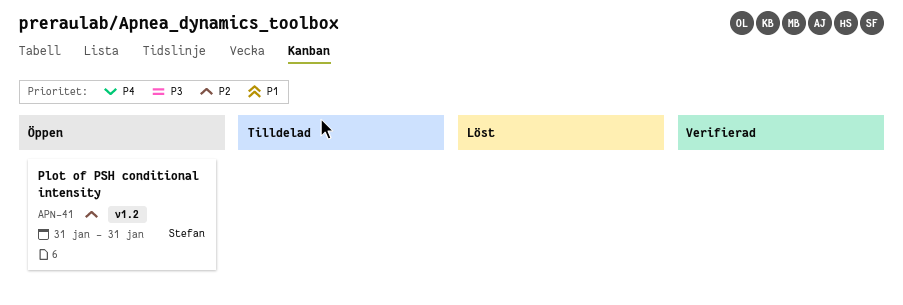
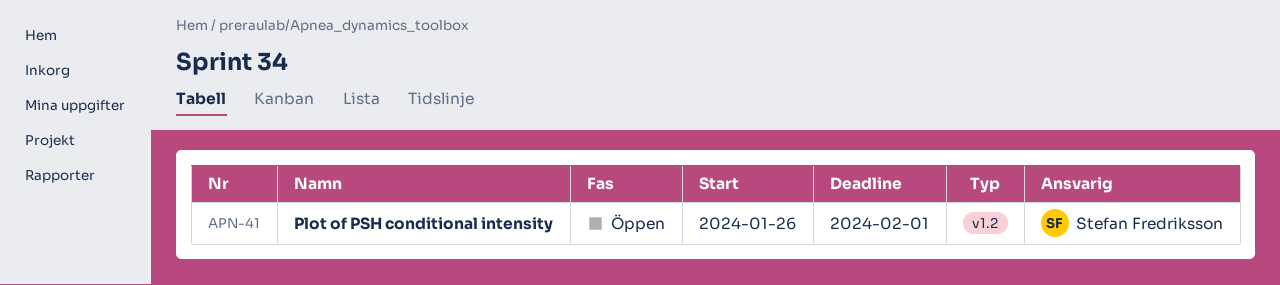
APN-41, start: Jan 31 -> Jan 26
APN-41, due: Jan 31 -> Feb 1

